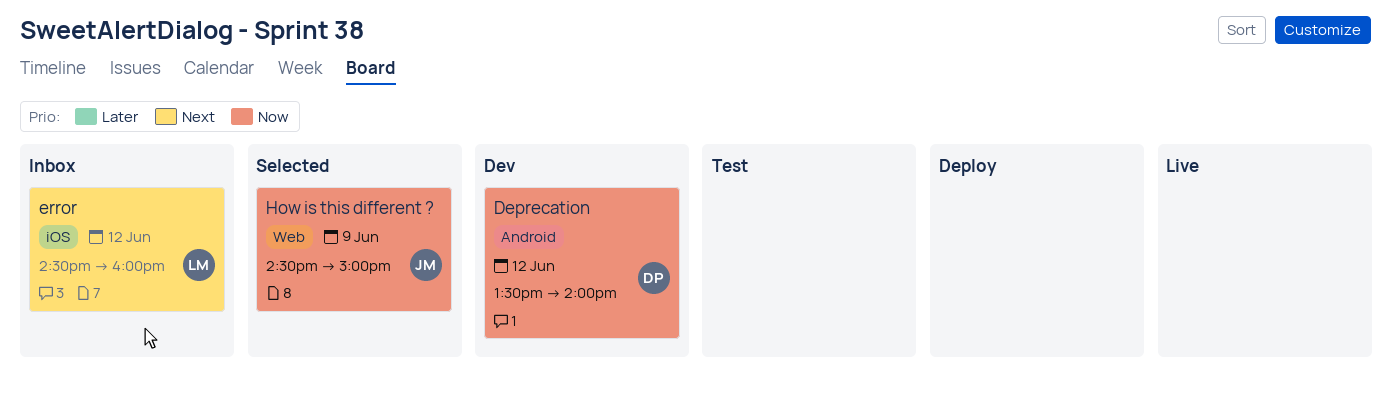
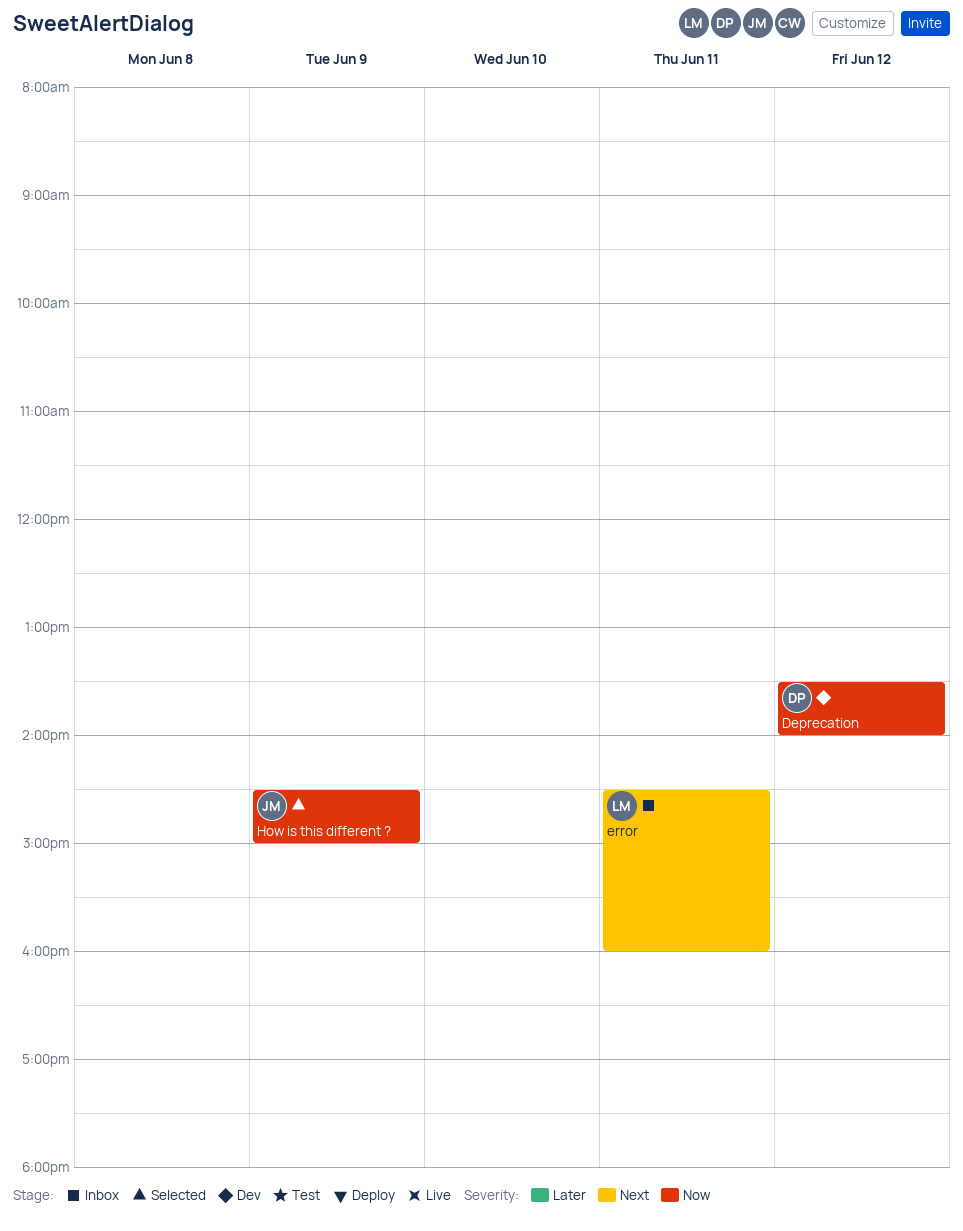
error, day: Jun 12 -> Jun 11

